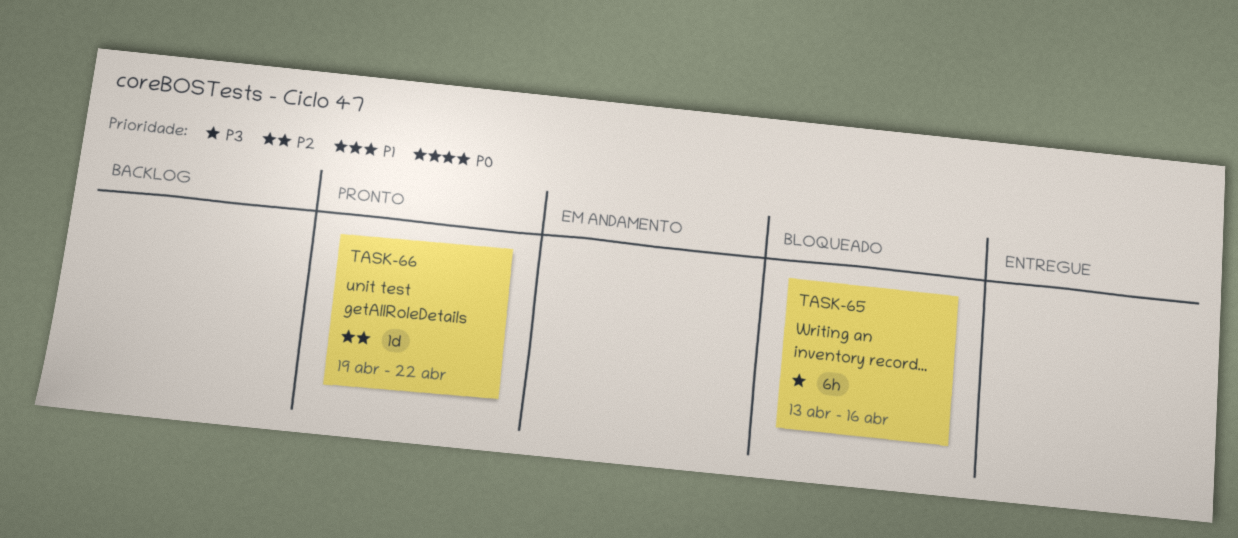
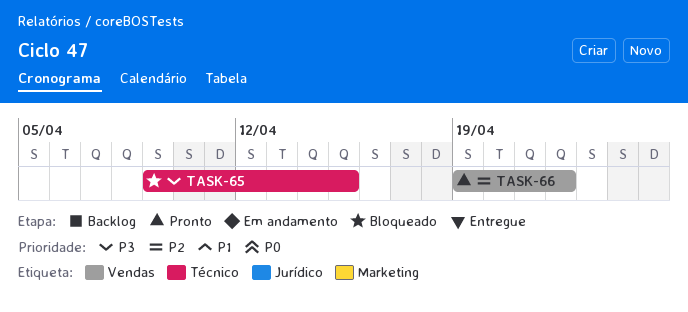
TASK-65, start: Apr 13 -> Apr 9
TASK-65, due: Apr 16 -> Apr 15

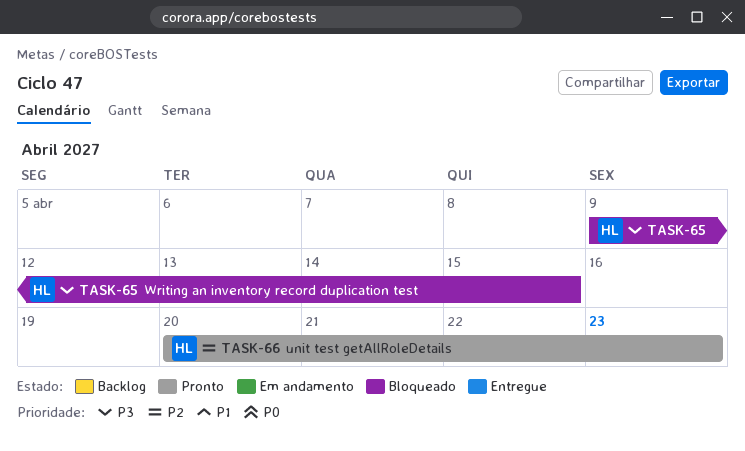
TASK-66, start: Apr 19 -> Apr 20
TASK-66, due: Apr 22 -> Apr 23

